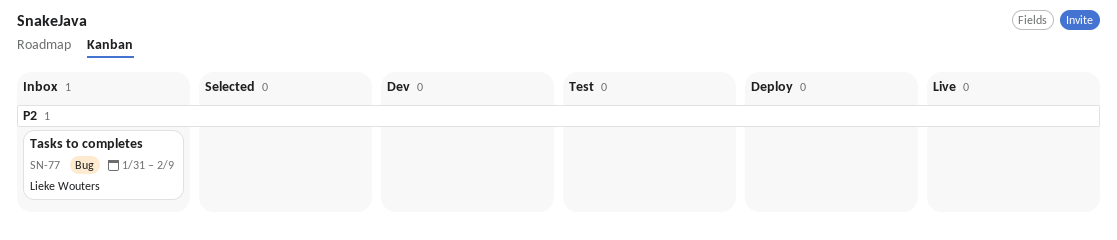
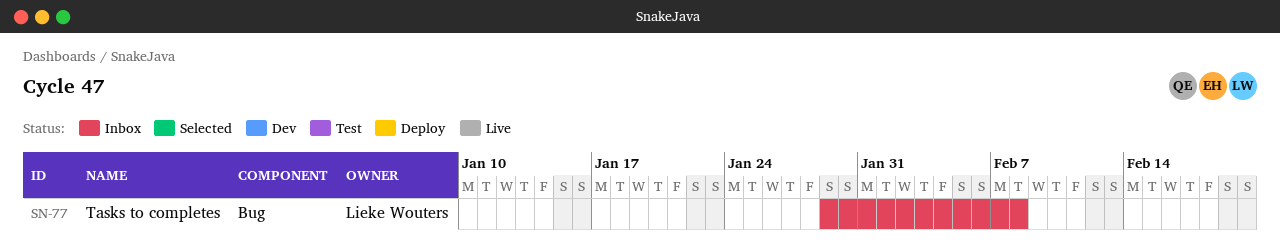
SN-77, start: Jan 31 -> Jan 29
SN-77, due: Feb 9 -> Feb 8

